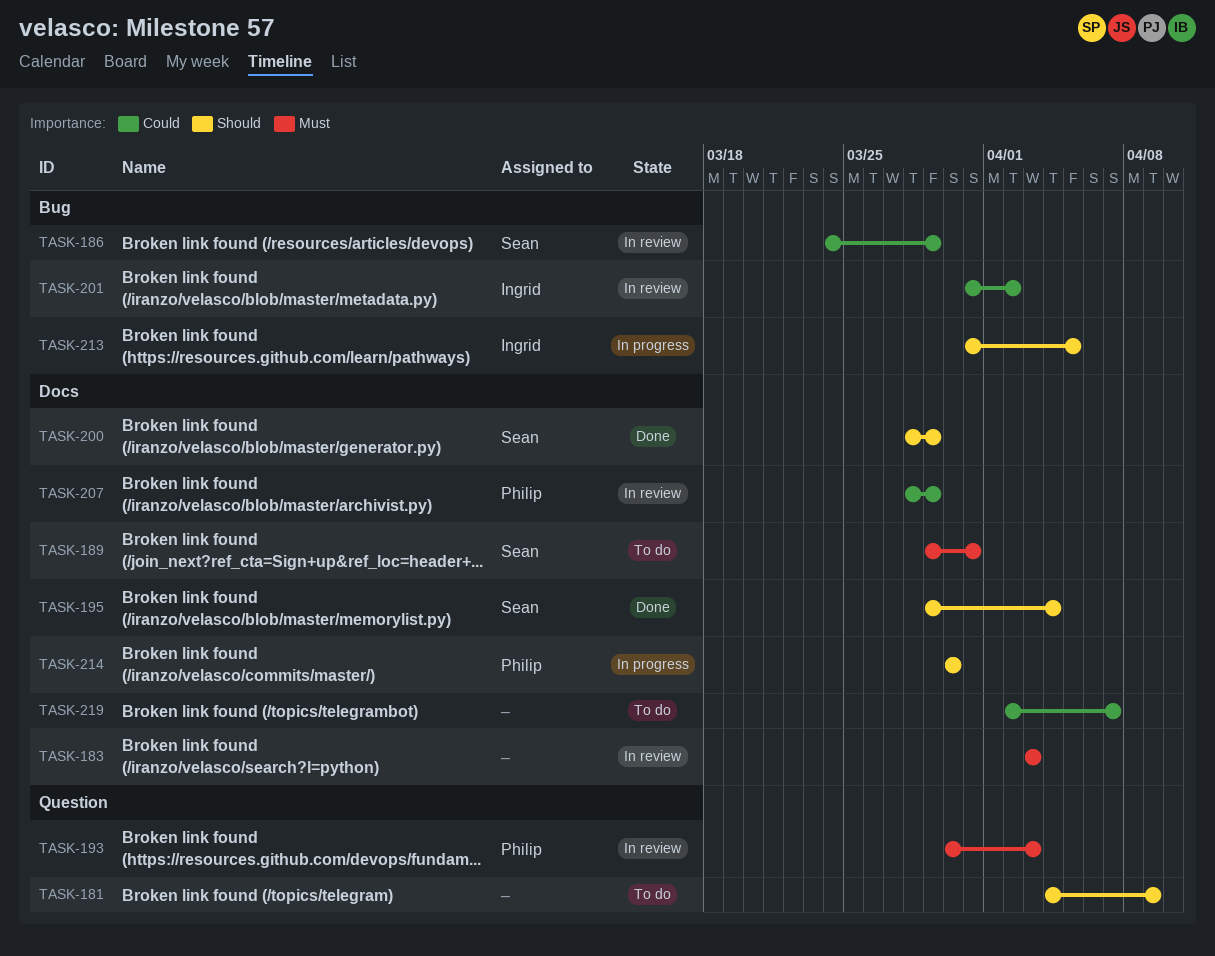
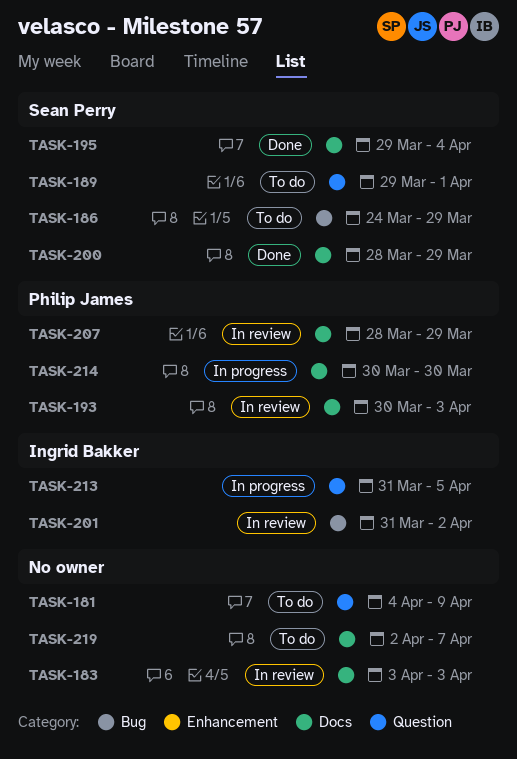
TASK-186, status: In review -> To do
TASK-189, label: Docs -> Question
TASK-189, due: Mar 31 -> Apr 1
TASK-193, label: Question -> Docs
TASK-213, label: Bug -> Question

